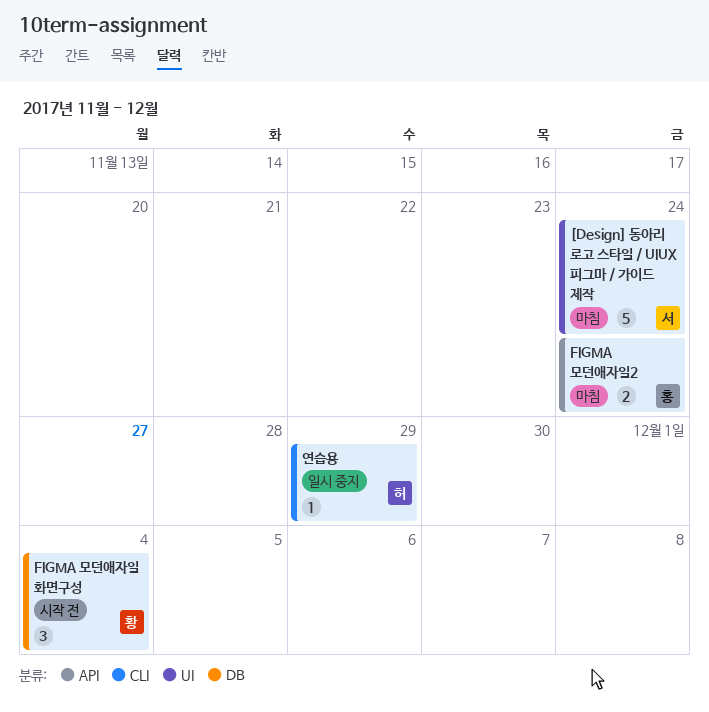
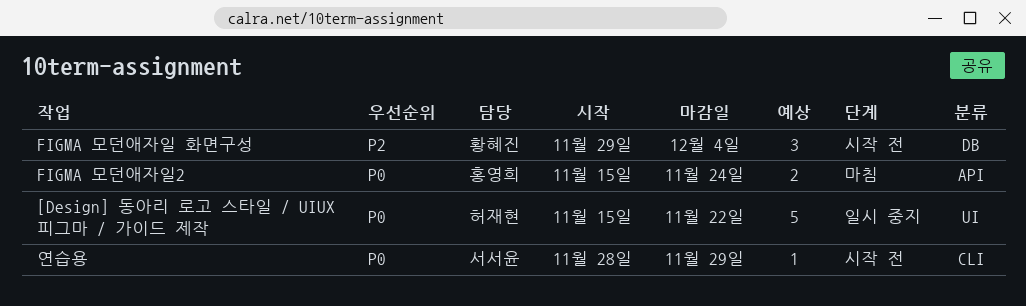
[Design] 동아리 로고 스타일 / UIUX 피그마 / 가이드 제작, status: 마침 -> 일시 중지
[Design] 동아리 로고 스타일 / UIUX 피그마 / 가이드 제작, owner: 서서윤 -> 허재현
[Design] 동아리 로고 스타일 / UIUX 피그마 / 가이드 제작, due: Nov 24 -> Nov 22
연습용, status: 일시 중지 -> 시작 전
연습용, owner: 허재현 -> 서서윤

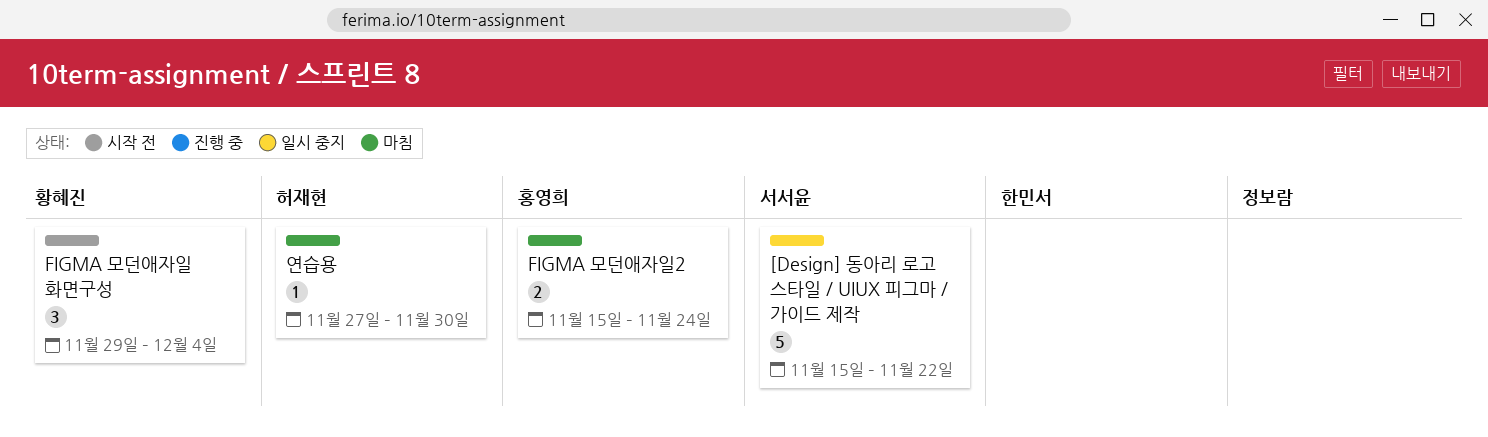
[Design] 동아리 로고 스타일 / UIUX 피그마 / 가이드 제작, owner: 허재현 -> 서서윤
연습용, status: 시작 전 -> 마침
연습용, owner: 서서윤 -> 허재현
연습용, start: Nov 28 -> Nov 27
연습용, due: Nov 29 -> Nov 30

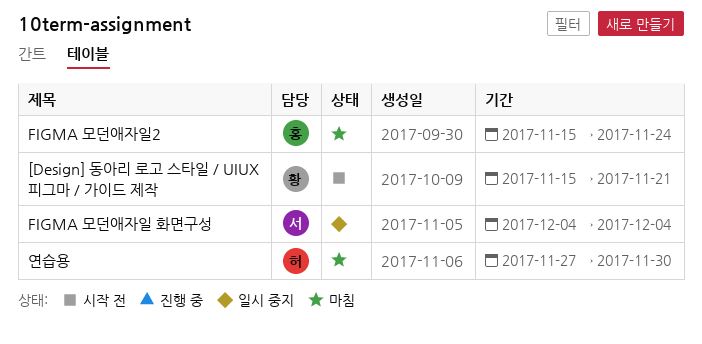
[Design] 동아리 로고 스타일 / UIUX 피그마 / 가이드 제작, status: 일시 중지 -> 시작 전
[Design] 동아리 로고 스타일 / UIUX 피그마 / 가이드 제작, owner: 서서윤 -> 황혜진
[Design] 동아리 로고 스타일 / UIUX 피그마 / 가이드 제작, due: Nov 22 -> Nov 21
FIGMA 모던애자일 화면구성, status: 시작 전 -> 일시 중지
FIGMA 모던애자일 화면구성, owner: 황혜진 -> 서서윤
FIGMA 모던애자일 화면구성, start: Nov 29 -> Dec 4

